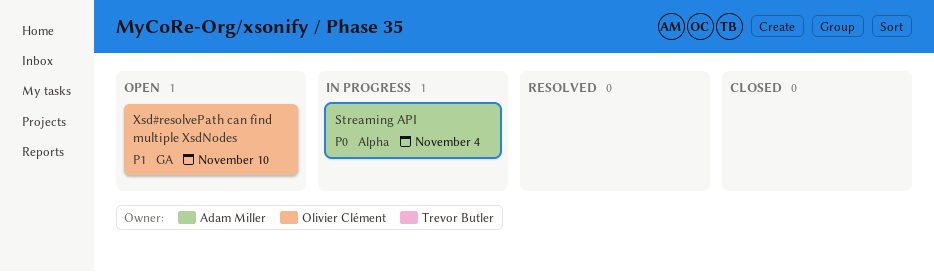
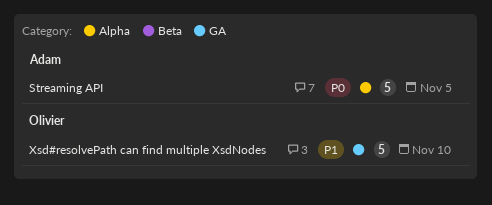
Streaming API, due: Nov 4 -> Nov 5

